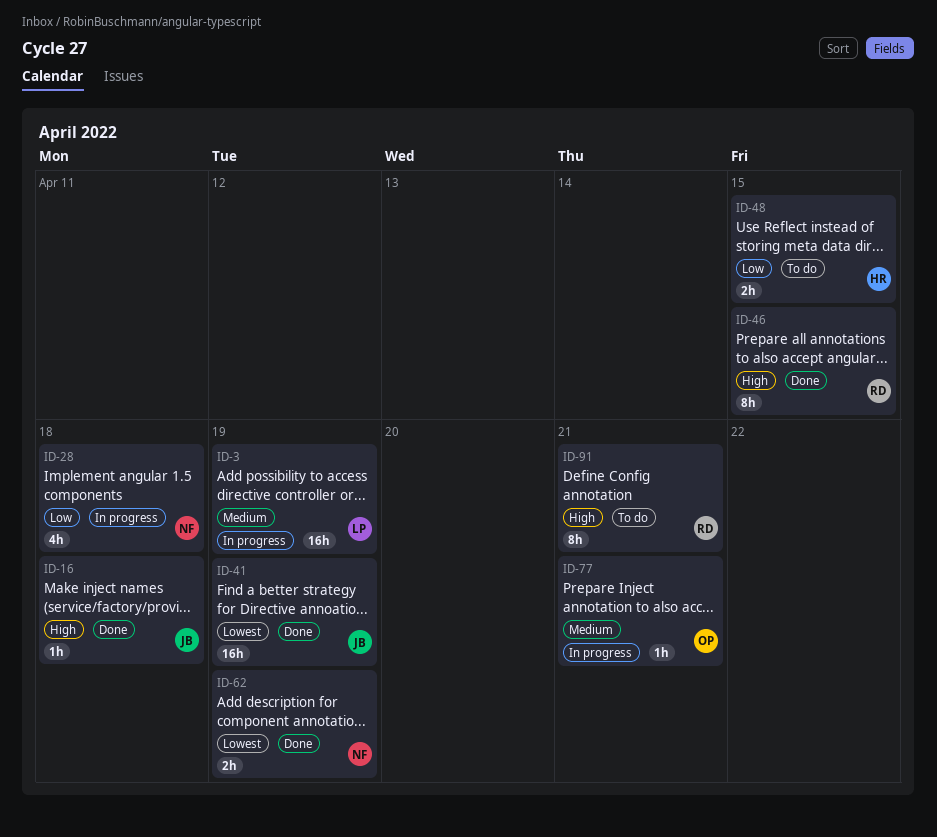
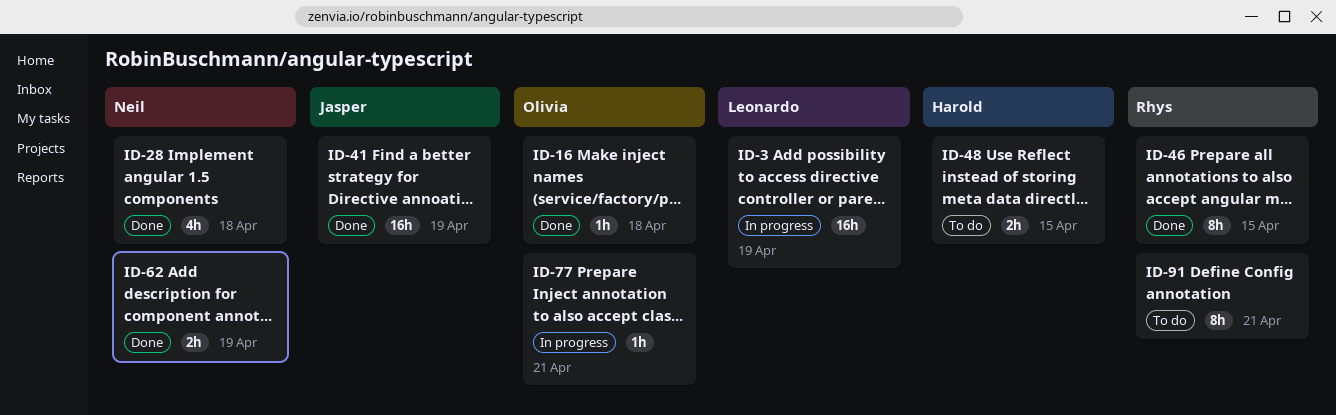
ID-16, owner: Jasper -> Olivia
ID-28, status: In progress -> Done

